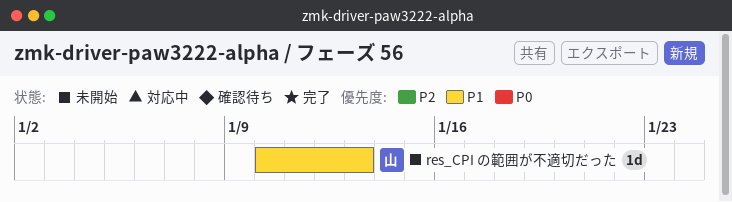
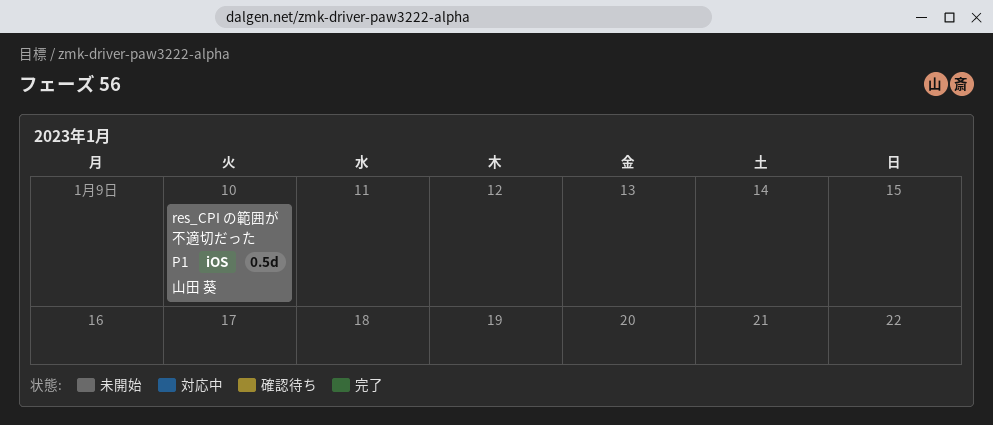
res_CPI の範囲が不適切だった, estimate: 1d -> 0.5d
res_CPI の範囲が不適切だった, due: Jan 13 -> Jan 10

